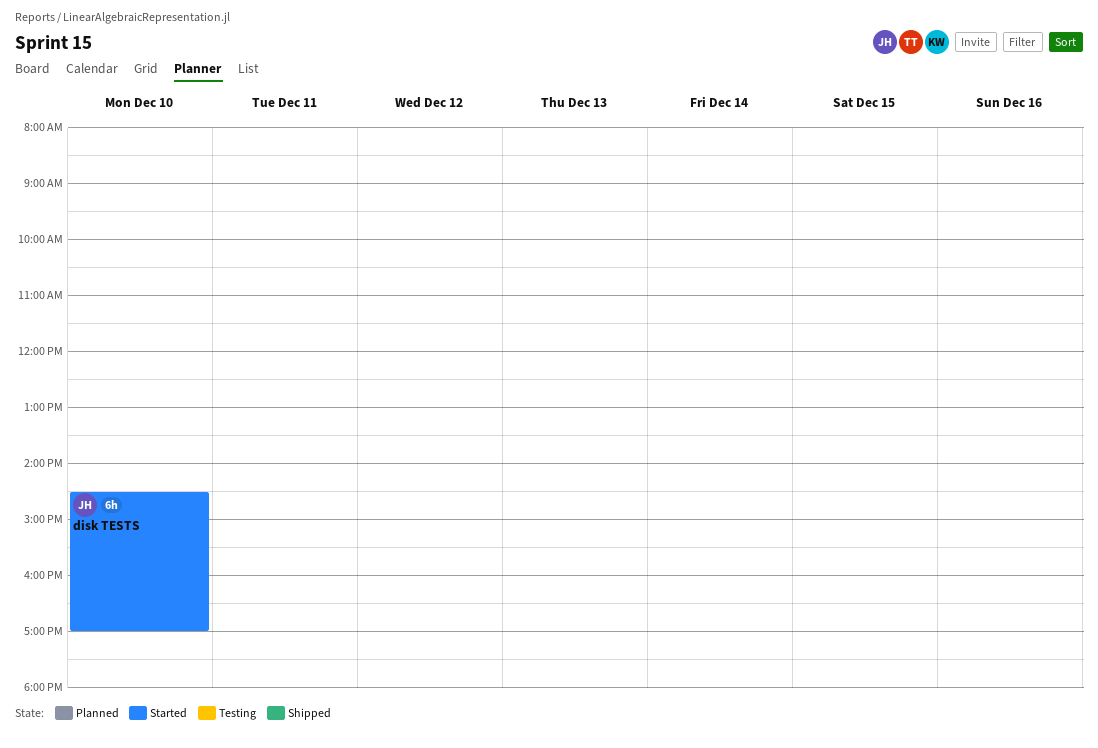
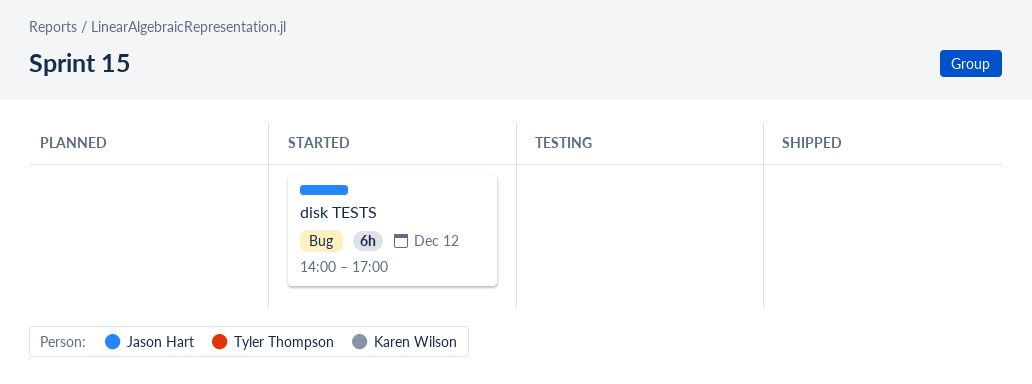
disk TESTS, day: Dec 10 -> Dec 12
disk TESTS, begins: 14:30 -> 14:00

